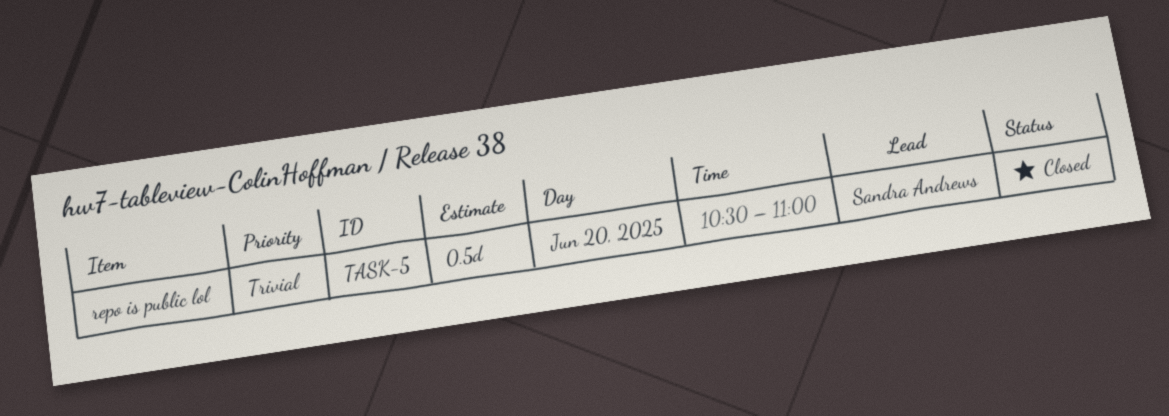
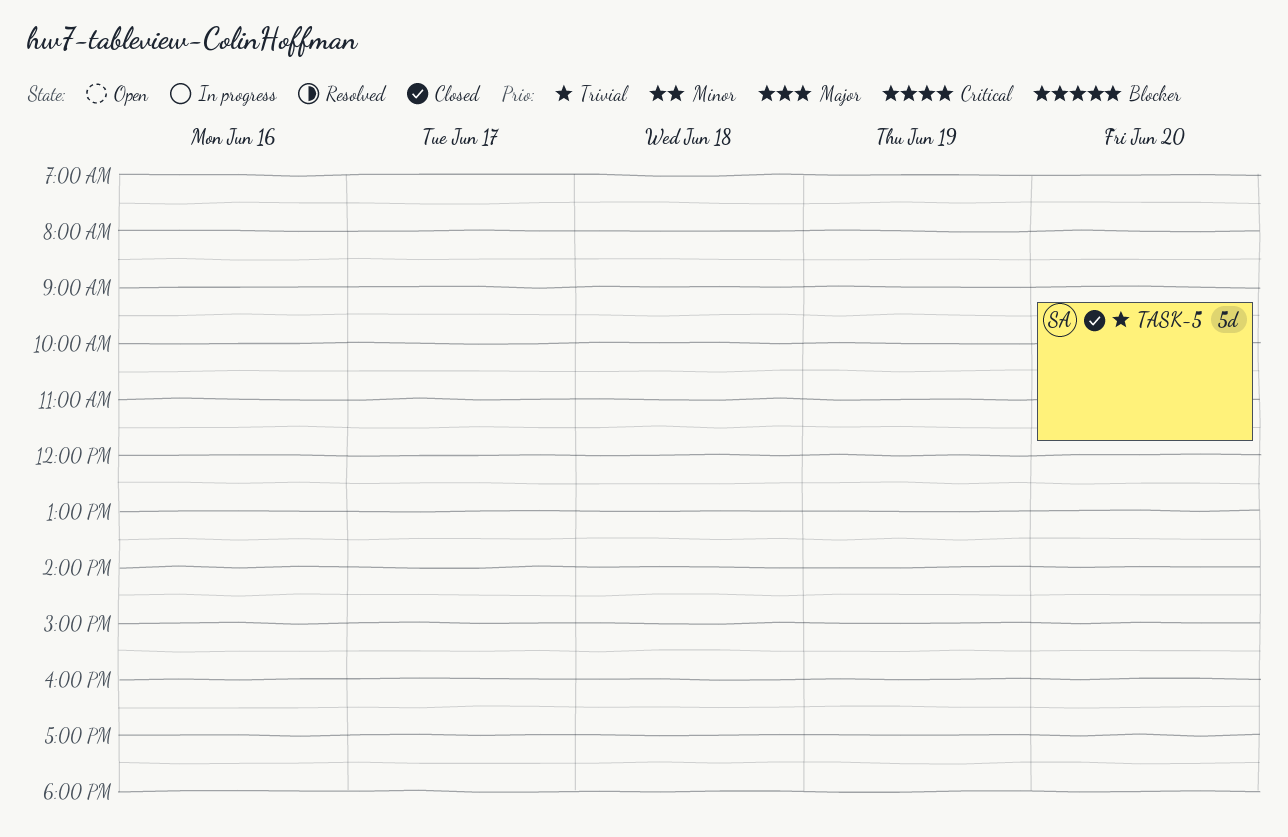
TASK-5, estimate: 0.5d -> 5d
TASK-5, begins: 10:30 -> 09:15
TASK-5, ends: 11:00 -> 11:45

